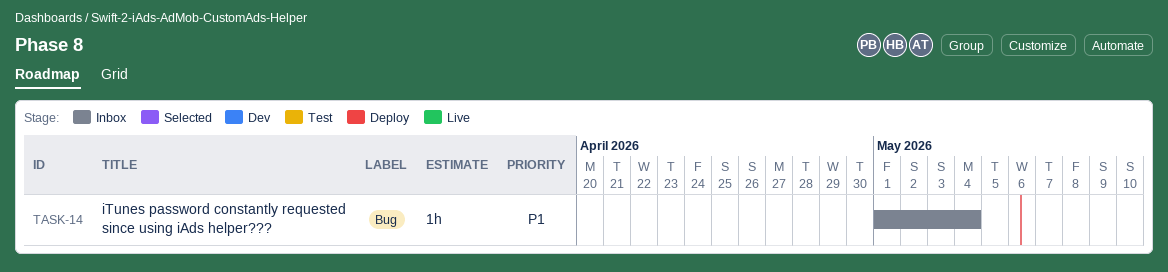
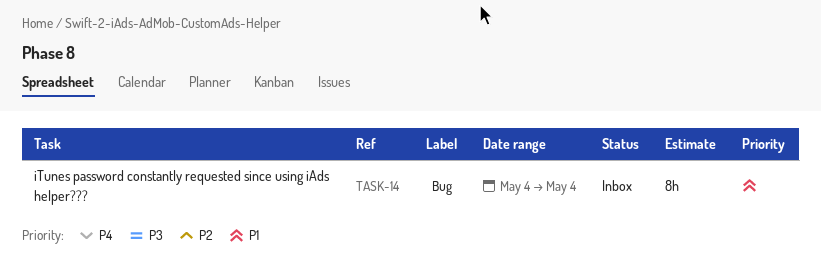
TASK-14, estimate: 1h -> 8h
TASK-14, start: May 1 -> May 4

